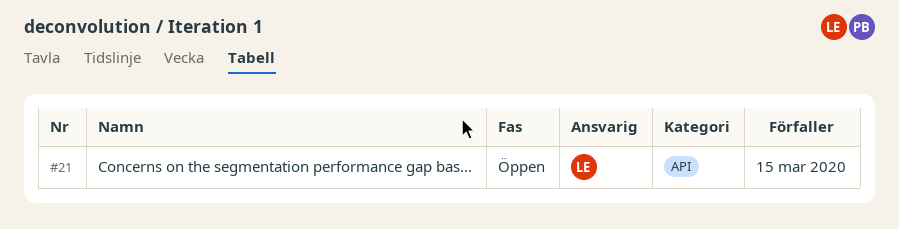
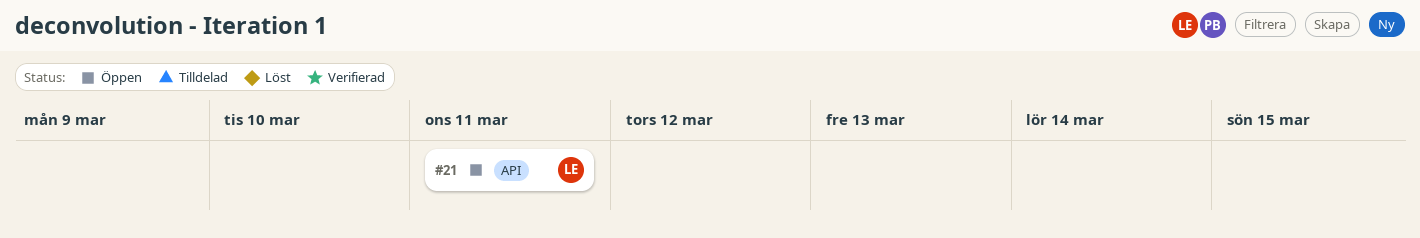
#21, due: Mar 15 -> Mar 11

